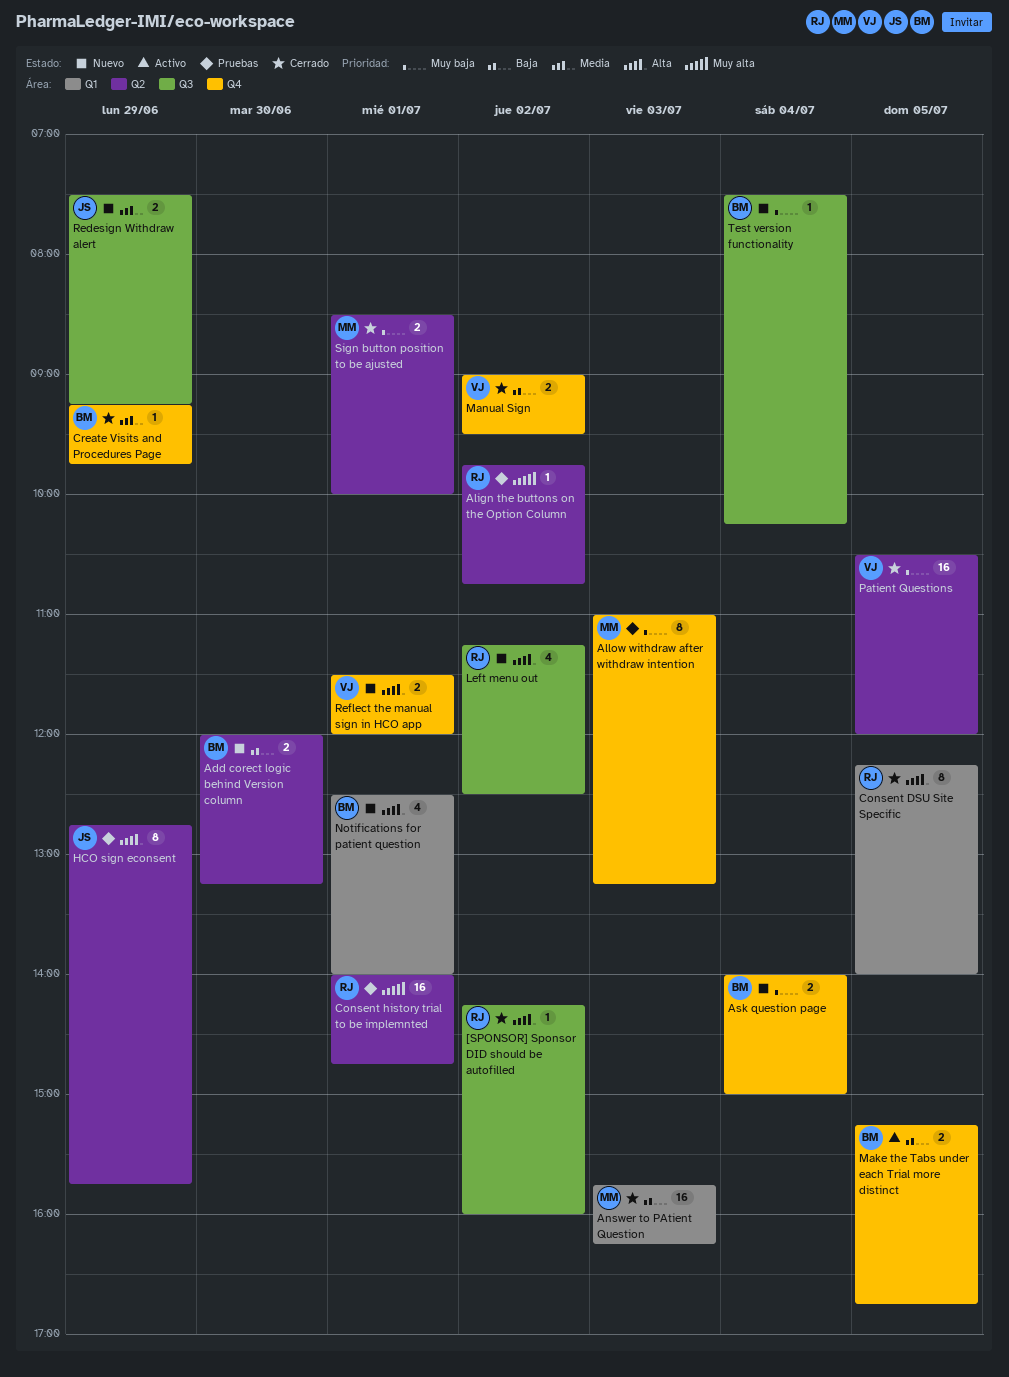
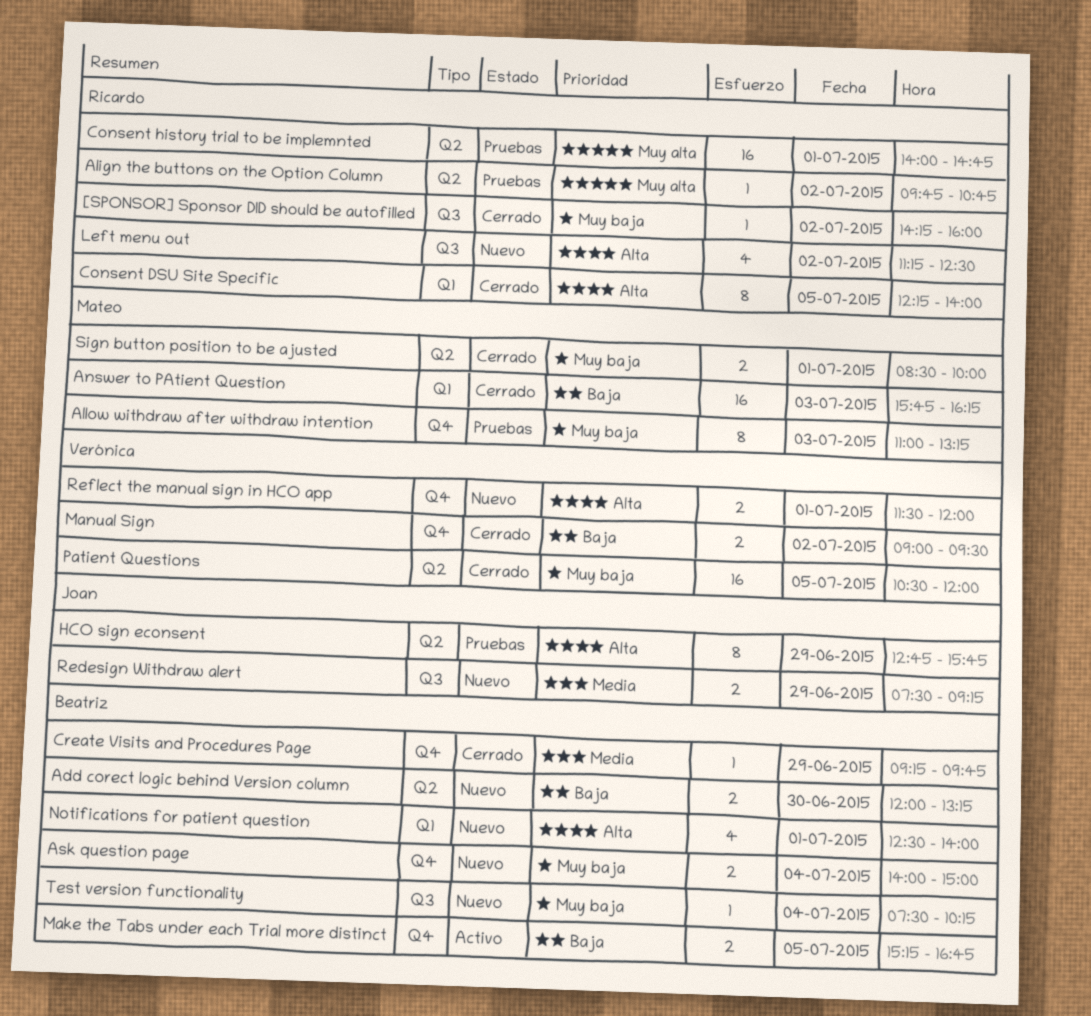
[SPONSOR] Sponsor DID should be autofilled, priority: Alta -> Muy baja

